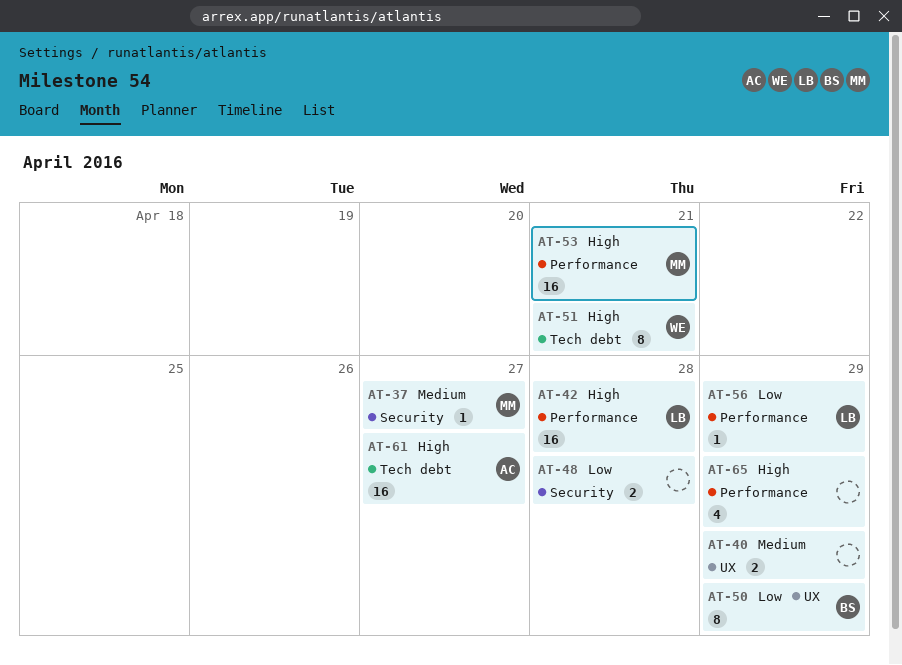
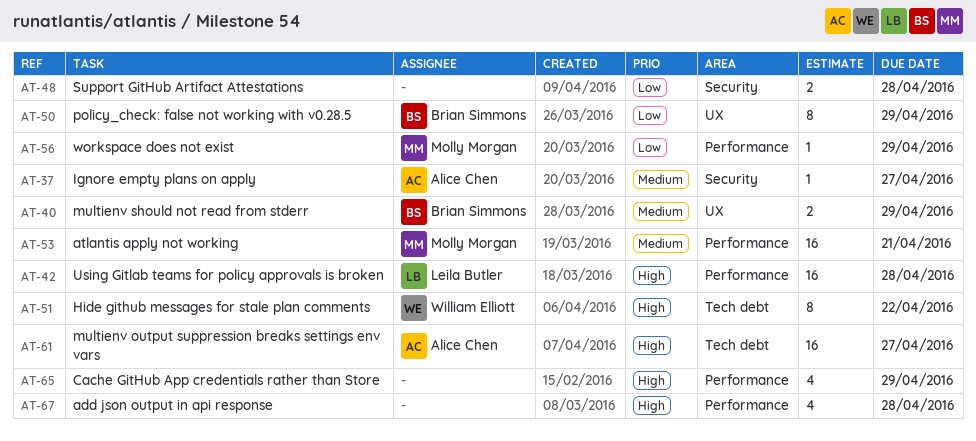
AT-37, owner: Molly Morgan -> Alice Chen
AT-40, owner: none -> Brian Simmons
AT-51, due: Apr 21 -> Apr 22
AT-53, priority: High -> Medium
AT-56, owner: Leila Butler -> Molly Morgan
AT-67: none -> present

